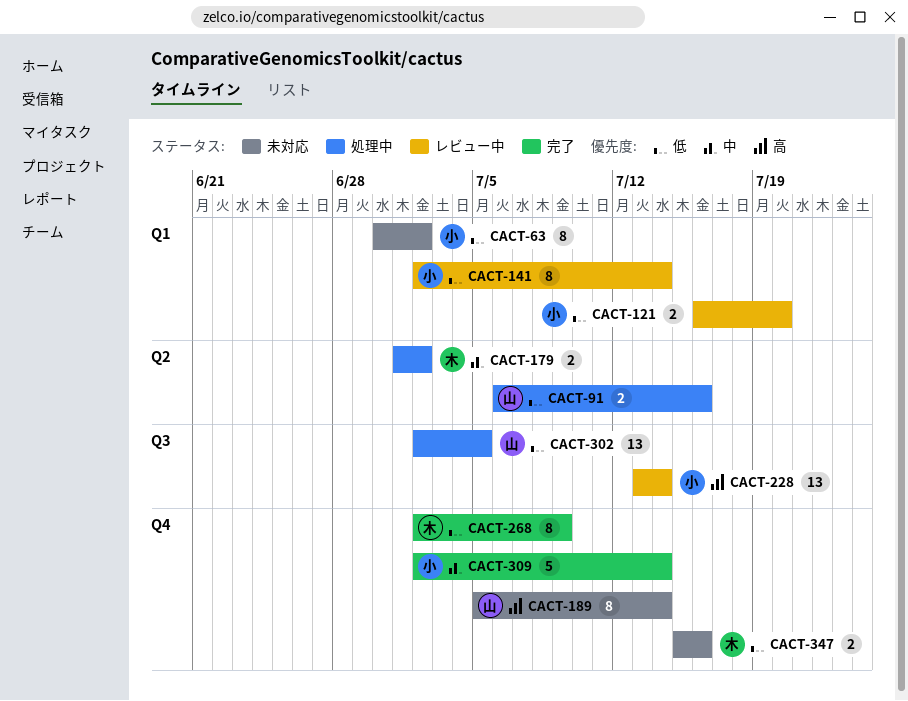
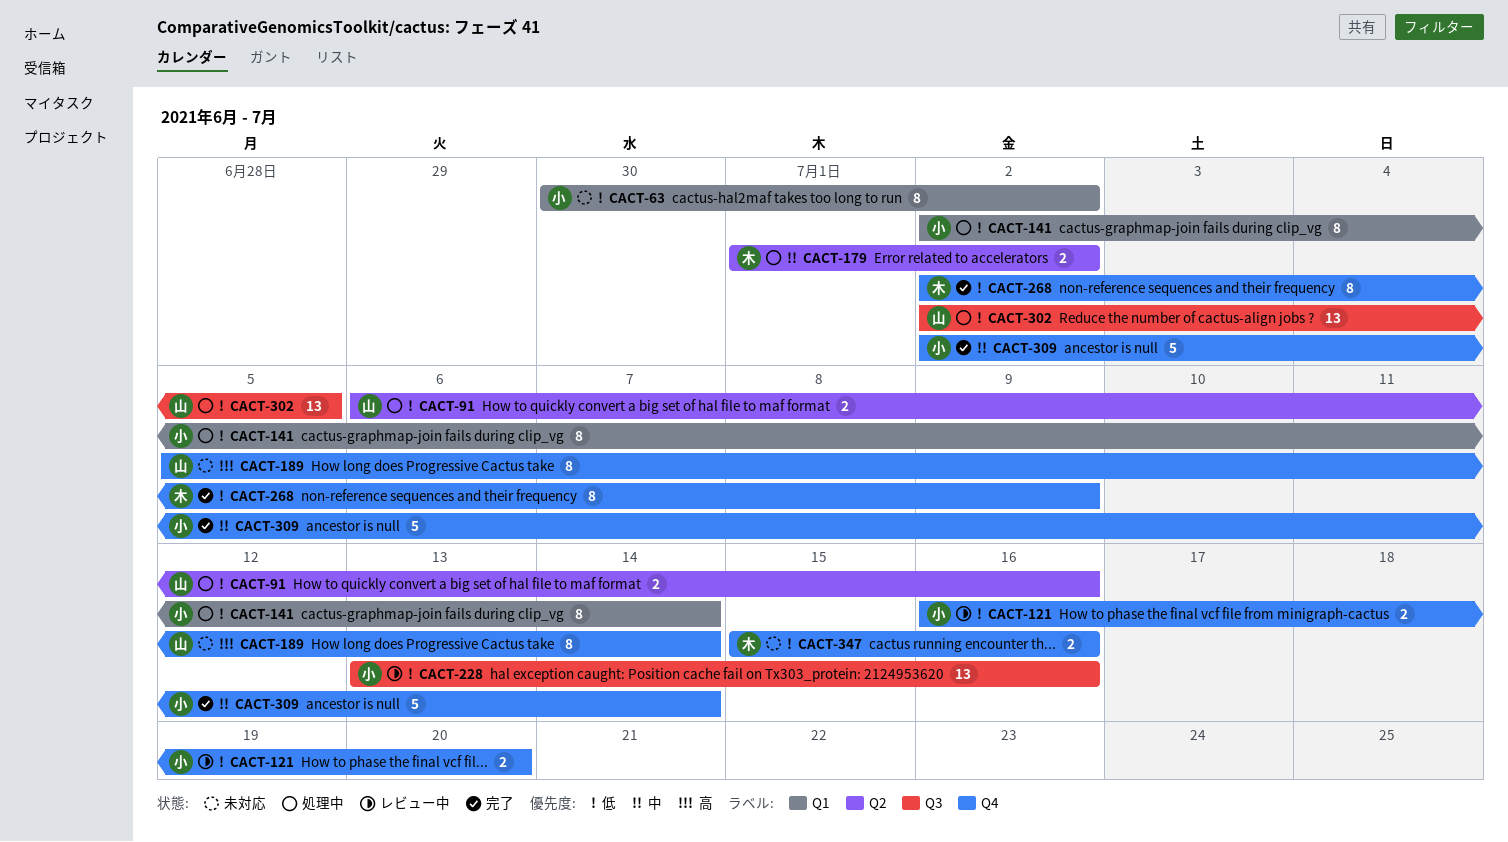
CACT-121, label: Q1 -> Q4
CACT-141, status: レビュー中 -> 処理中
CACT-228, priority: 高 -> 低
CACT-228, due: Jul 14 -> Jul 16

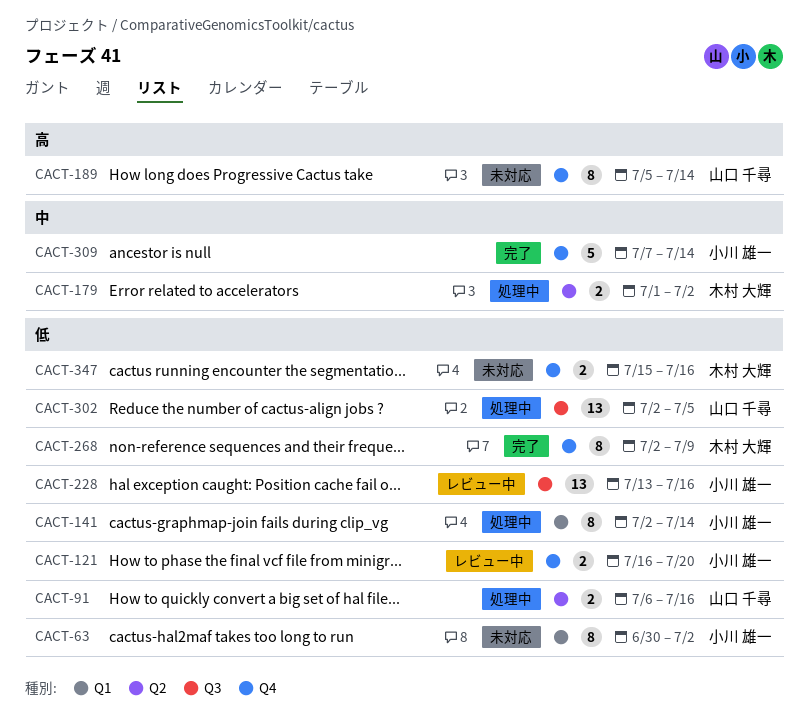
CACT-309, start: Jul 2 -> Jul 7

